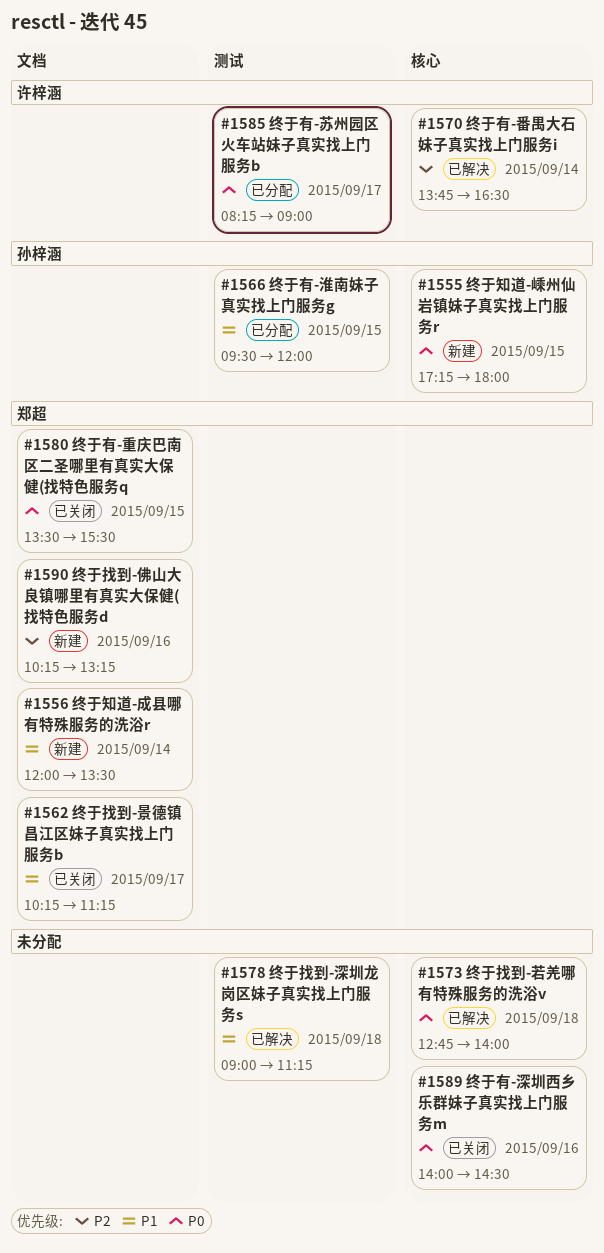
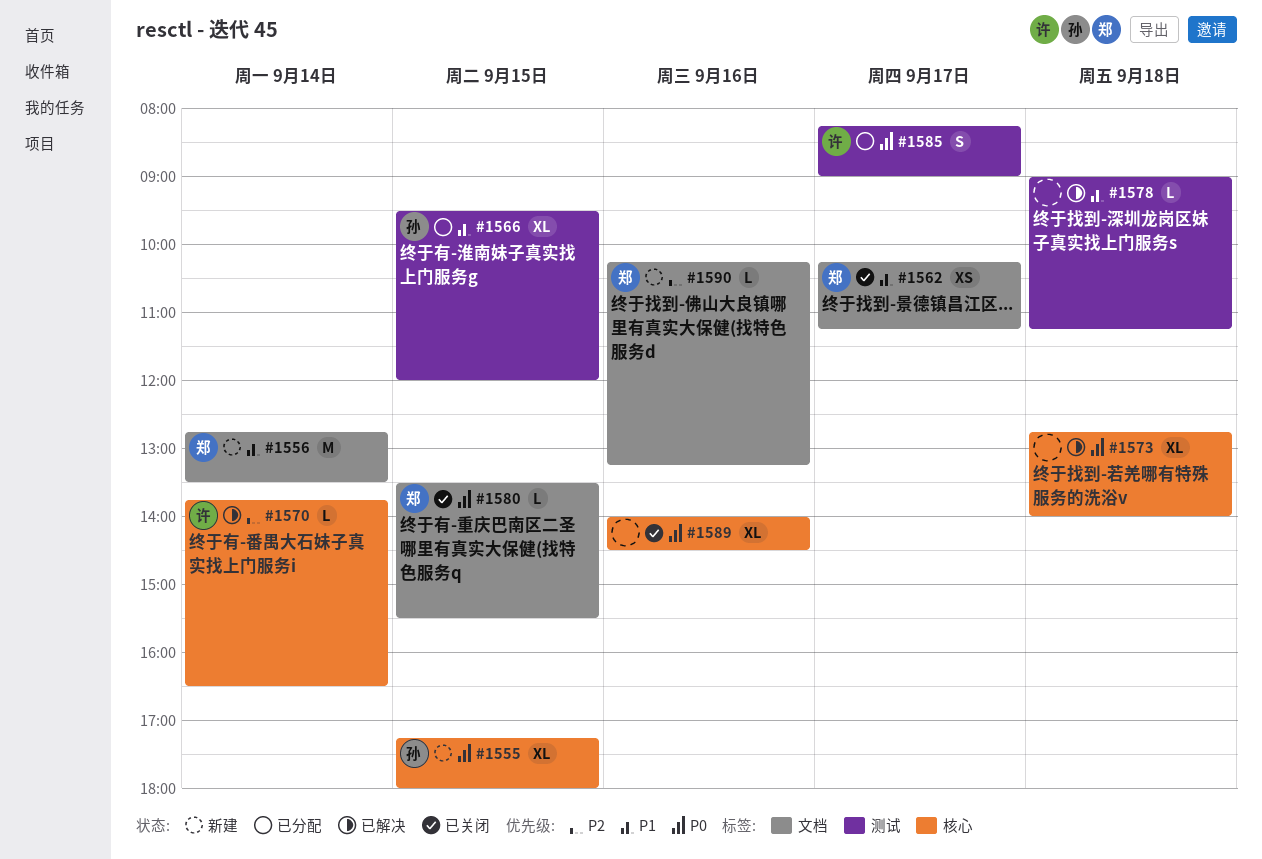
#1556, begins: 12:00 -> 12:45

